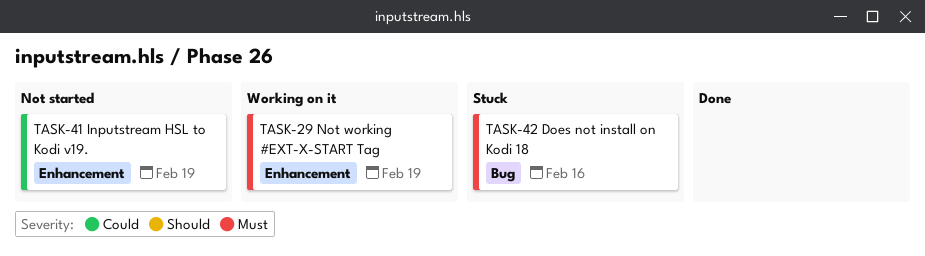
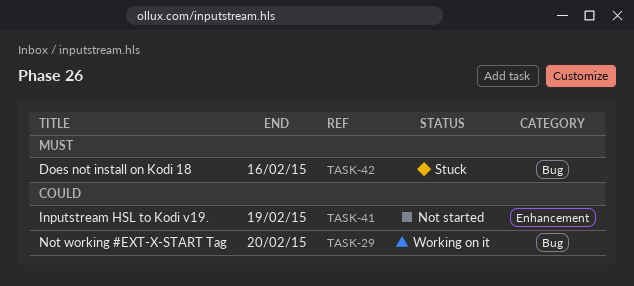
TASK-29, priority: Must -> Could
TASK-29, label: Enhancement -> Bug
TASK-29, due: Feb 19 -> Feb 20

